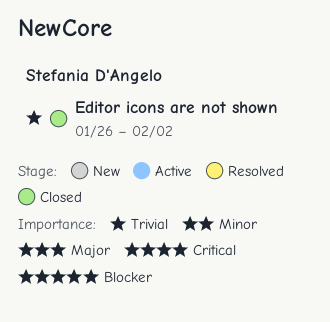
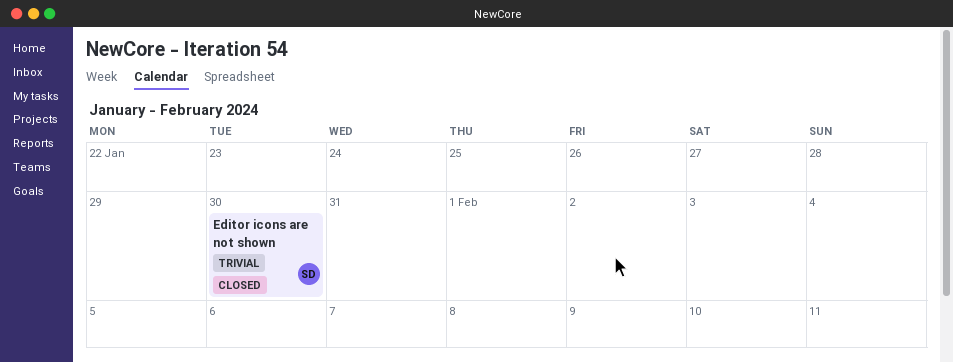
Editor icons are not shown, due: Feb 2 -> Jan 30

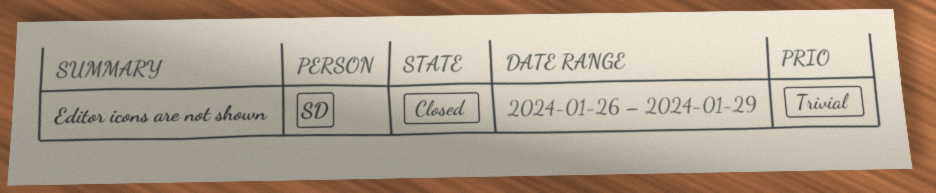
Editor icons are not shown, due: Jan 30 -> Jan 29

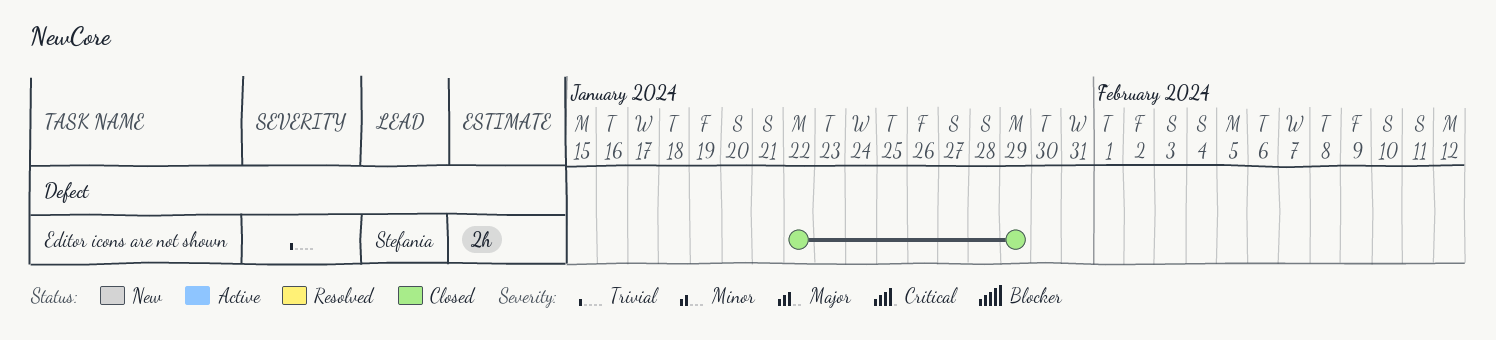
Editor icons are not shown, start: Jan 26 -> Jan 22

